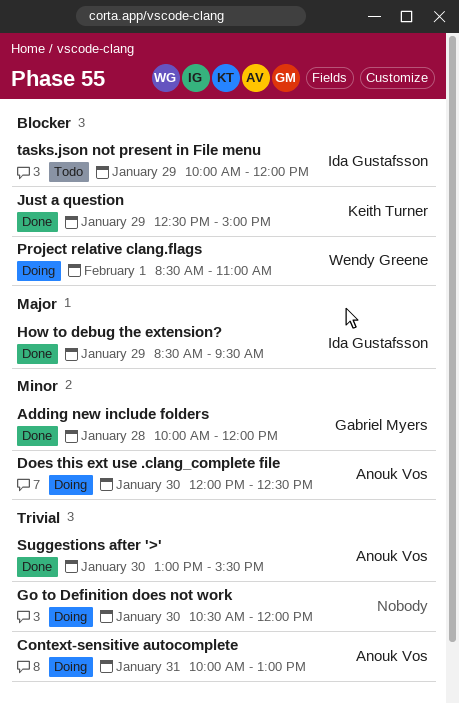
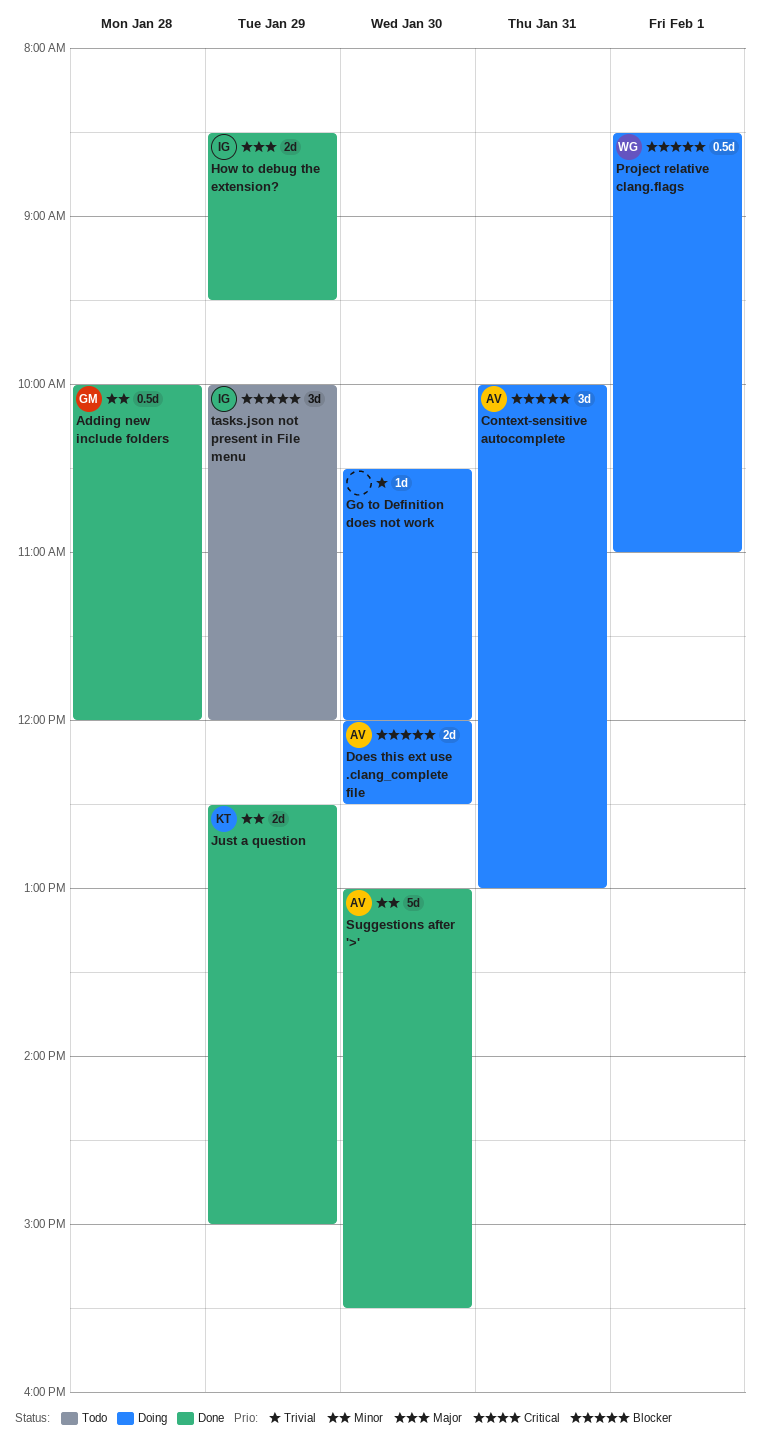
Context-sensitive autocomplete, priority: Trivial -> Blocker
Does this ext use .clang_complete file, priority: Minor -> Blocker
Just a question, priority: Blocker -> Minor
Suggestions after '>', priority: Trivial -> Minor

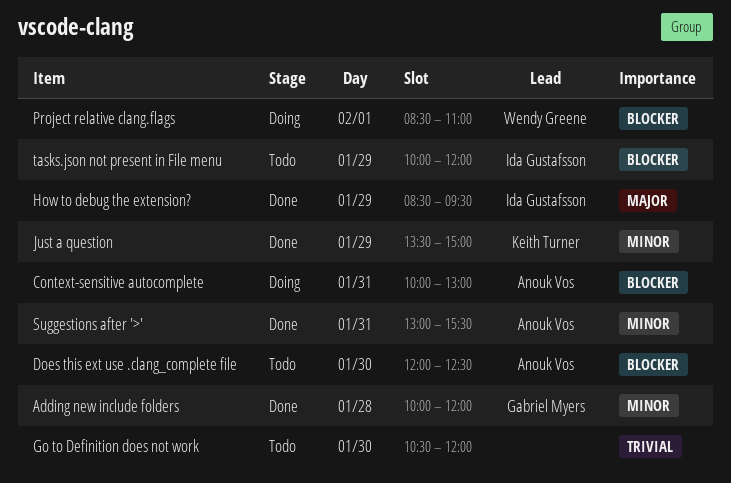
Does this ext use .clang_complete file, status: Doing -> Todo
Go to Definition does not work, status: Doing -> Todo
Just a question, begins: 12:30 -> 13:30
Suggestions after '>', day: Jan 30 -> Jan 31

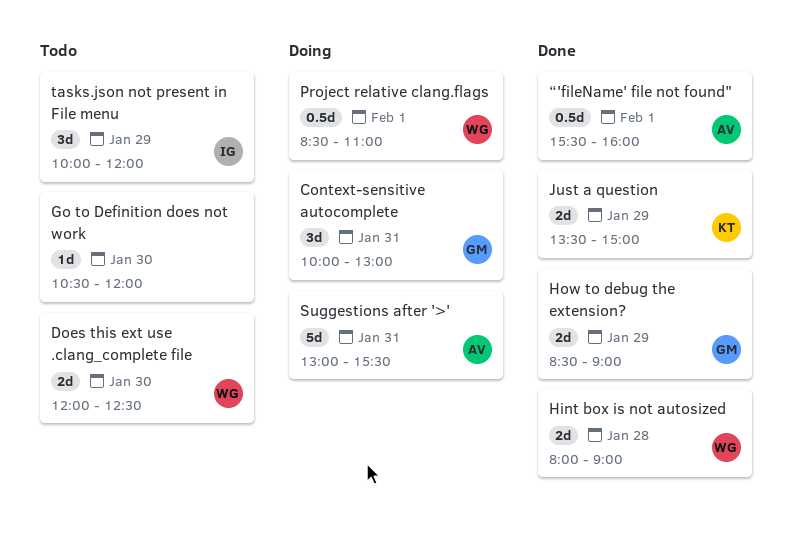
Adding new include folders: present -> none
Context-sensitive autocomplete, owner: Anouk Vos -> Gabriel Myers
Does this ext use .clang_complete file, owner: Anouk Vos -> Wendy Greene
Hint box is not autosized: none -> present
How to debug the extension?, owner: Ida Gustafsson -> Gabriel Myers
How to debug the extension?, ends: 09:30 -> 09:00
Suggestions after '>', status: Done -> Doing
“'fileName' file not found": none -> present

